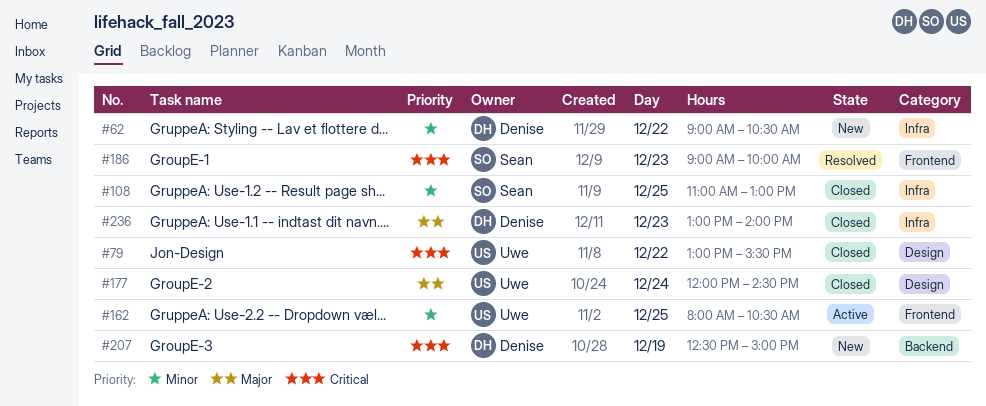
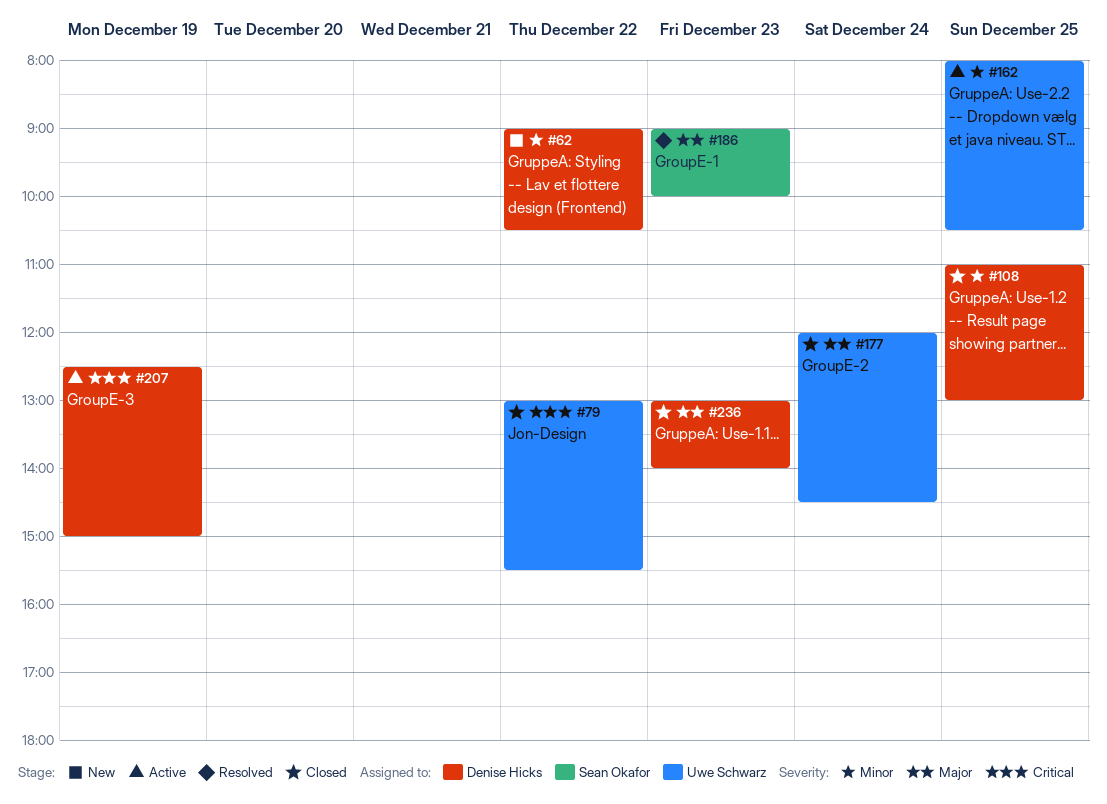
#108, owner: Sean Okafor -> Denise Hicks
#186, priority: Critical -> Major
#207, status: New -> Active

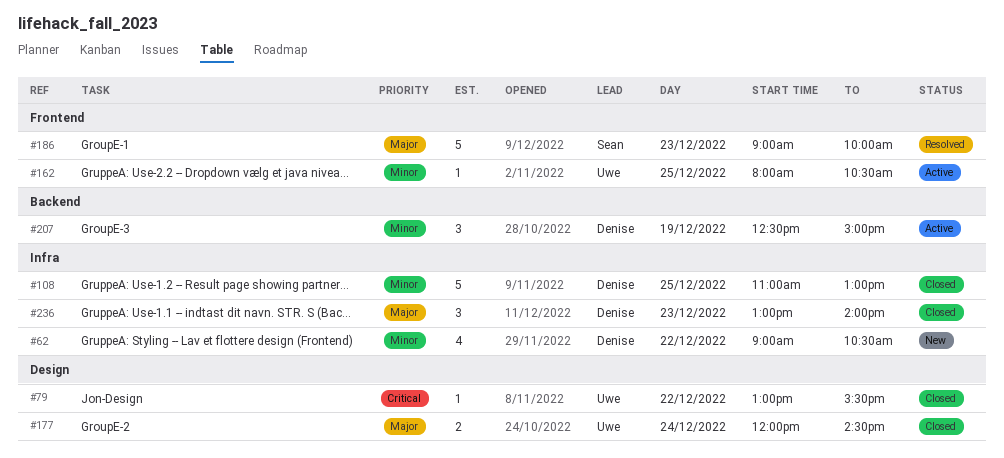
#207, priority: Critical -> Minor

